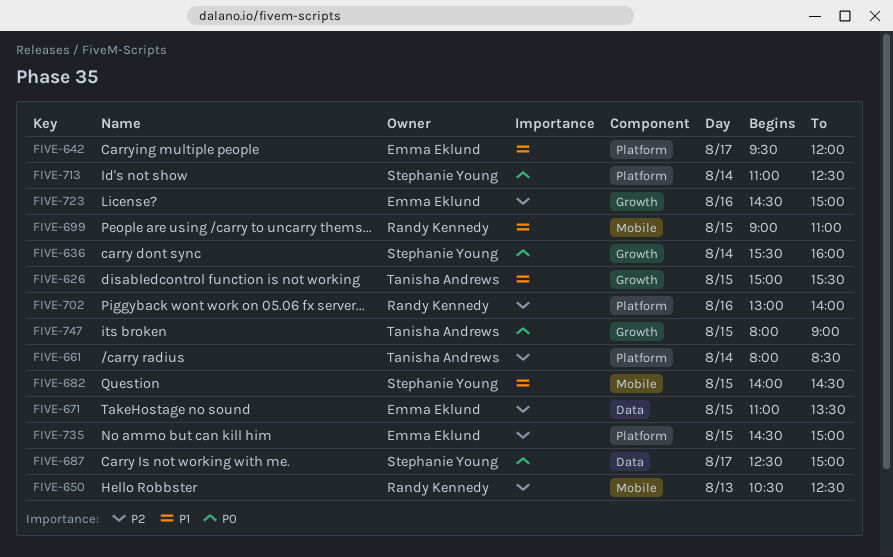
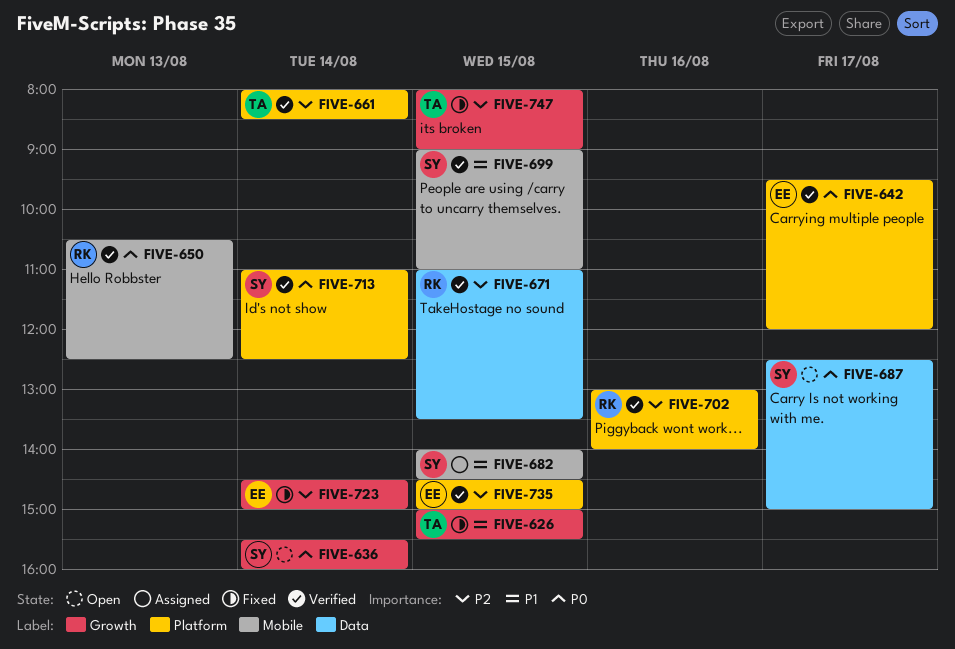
FIVE-642, priority: P1 -> P0
FIVE-650, priority: P2 -> P0
FIVE-671, owner: Emma Eklund -> Randy Kennedy
FIVE-699, owner: Randy Kennedy -> Stephanie Young
FIVE-723, day: Aug 16 -> Aug 14
FIVE-747, priority: P0 -> P2

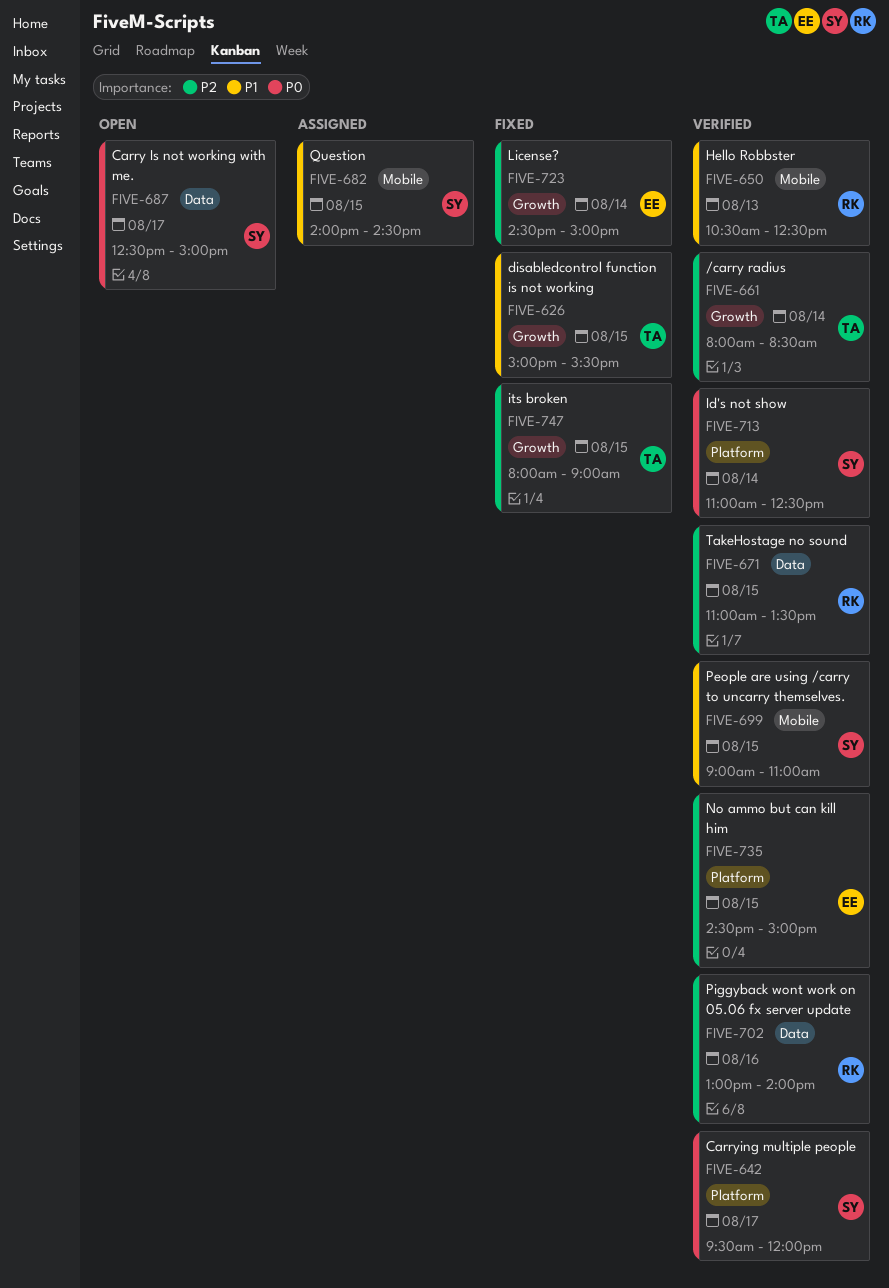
FIVE-636: present -> none
FIVE-642, owner: EE -> SY
FIVE-650, priority: P0 -> P1
FIVE-661, label: Platform -> Growth
FIVE-702, label: Platform -> Data

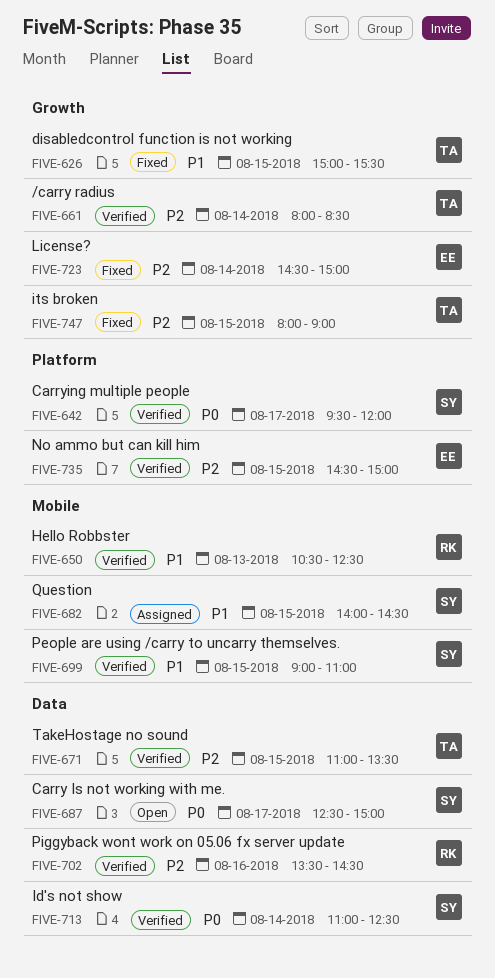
FIVE-671, owner: RK -> TA
FIVE-702, begins: 13:00 -> 13:30
FIVE-702, ends: 14:00 -> 14:30
FIVE-713, label: Platform -> Data

